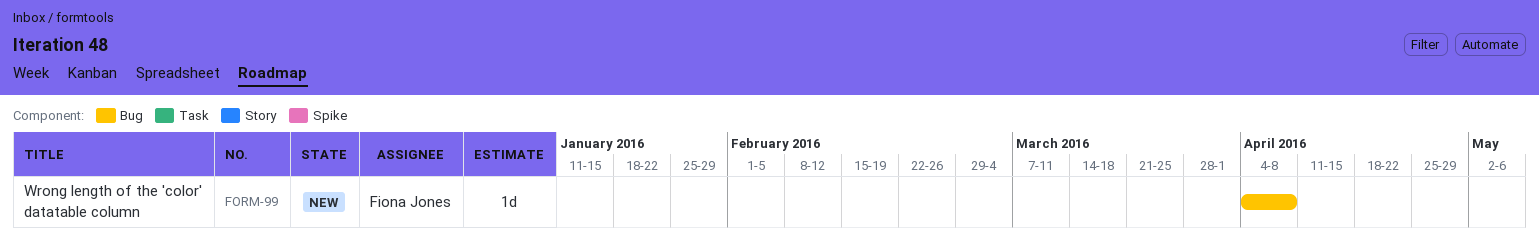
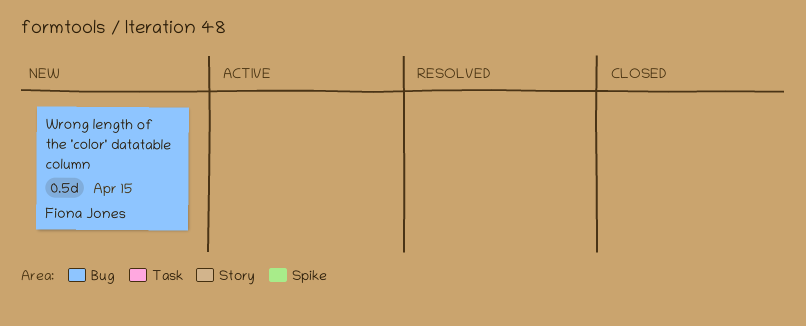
Wrong length of the 'color' datatable column, estimate: 1d -> 0.5d
Wrong length of the 'color' datatable column, due: Apr 8 -> Apr 15

